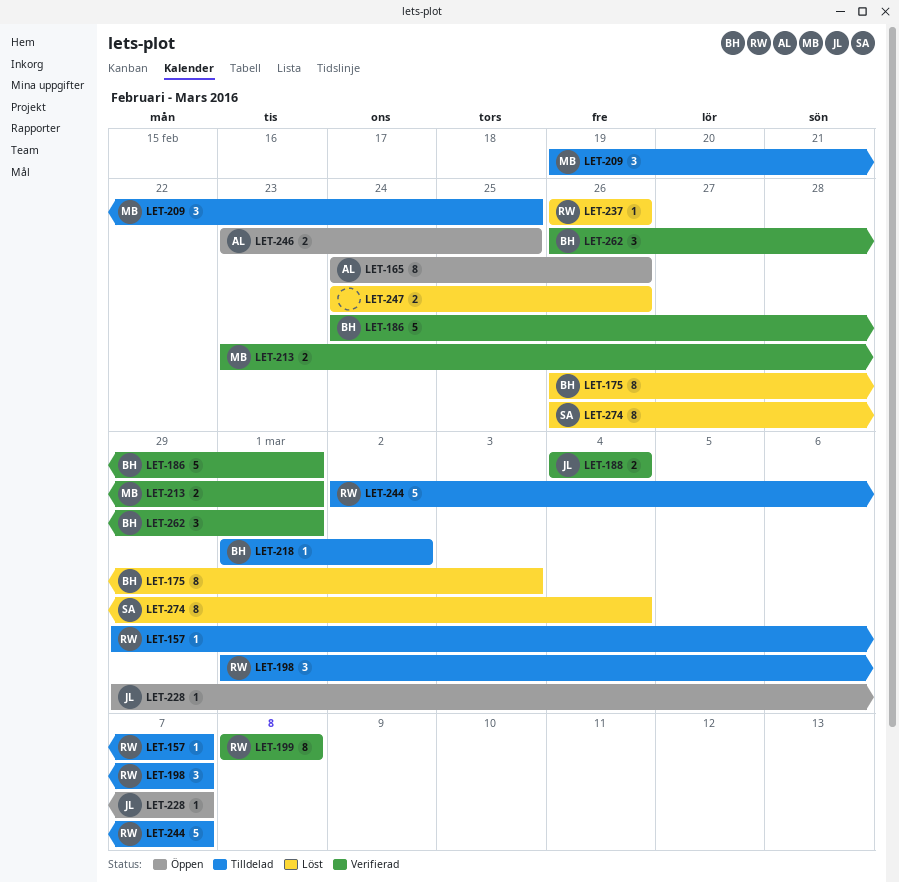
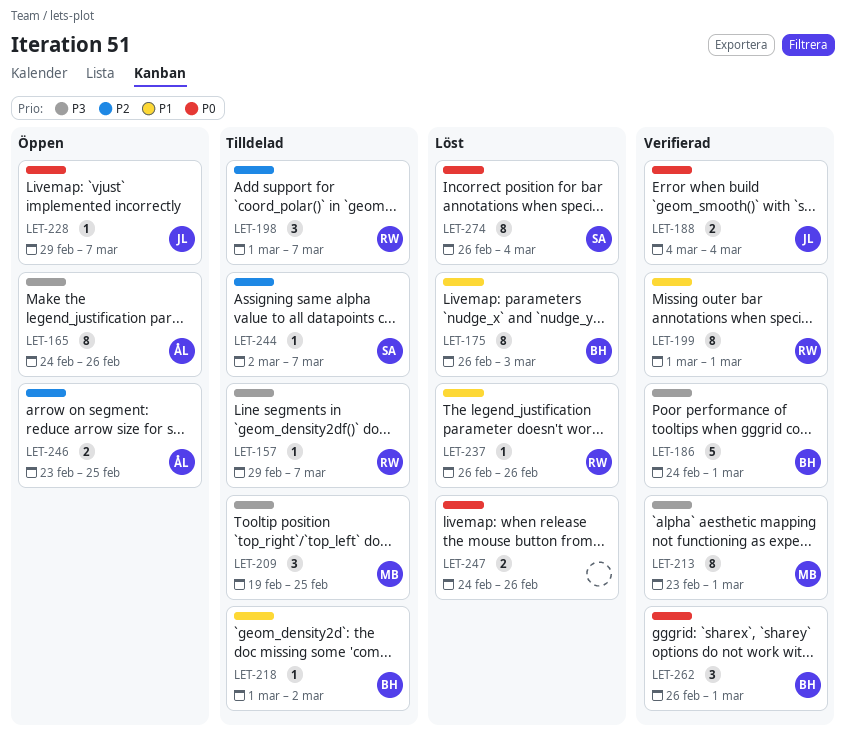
LET-199, start: Mar 8 -> Mar 1
LET-199, due: Mar 8 -> Mar 1
LET-213, estimate: 2 -> 8
LET-244, owner: RW -> SA
LET-244, estimate: 5 -> 1

